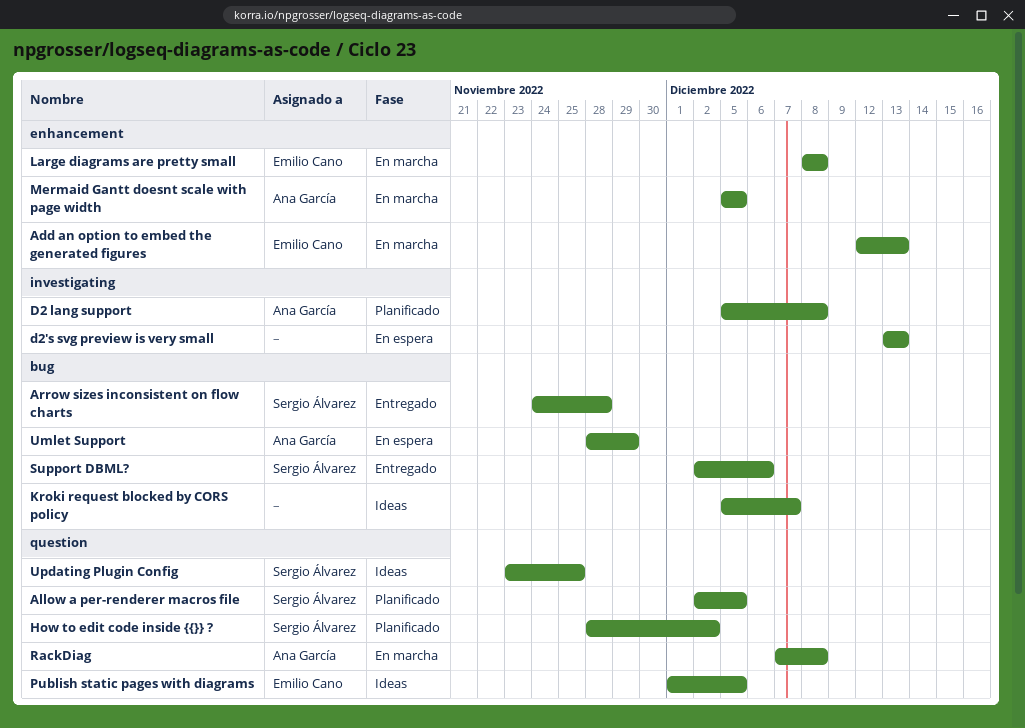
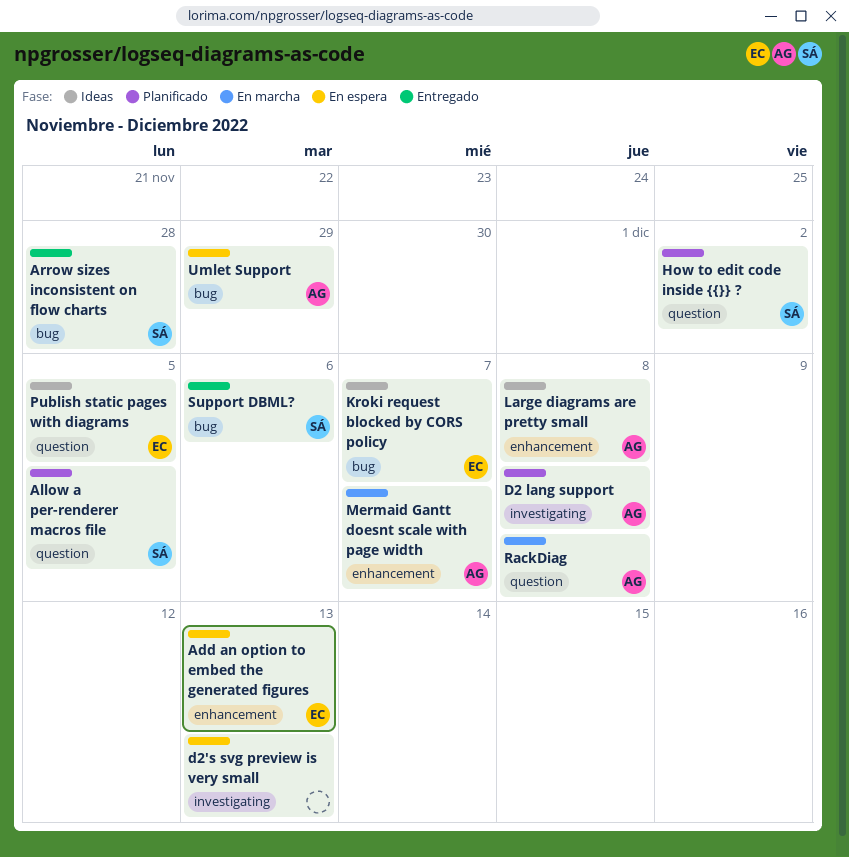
Add an option to embed the generated figures, status: En marcha -> En espera
Kroki request blocked by CORS policy, owner: none -> Emilio Cano
Large diagrams are pretty small, status: En marcha -> Ideas
Large diagrams are pretty small, owner: Emilio Cano -> Ana García
Mermaid Gantt doesnt scale with page width, due: Dec 5 -> Dec 7
Updating Plugin Config: present -> none

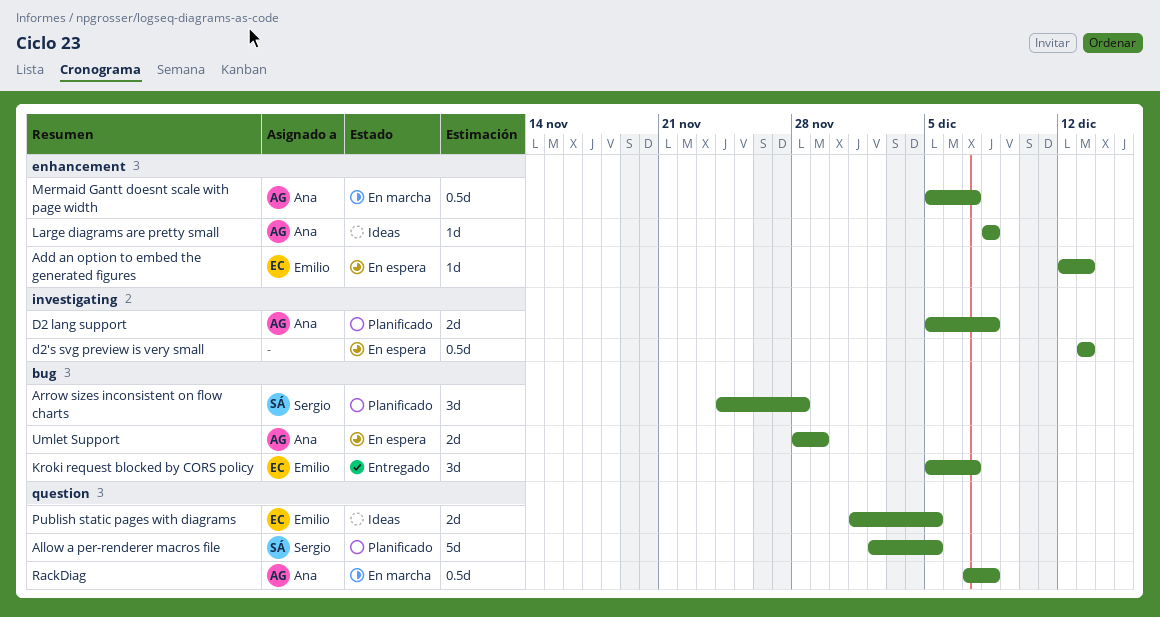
Arrow sizes inconsistent on flow charts, status: Entregado -> Planificado
How to edit code inside {{}} ?: present -> none
Kroki request blocked by CORS policy, status: Ideas -> Entregado
Support DBML?: present -> none

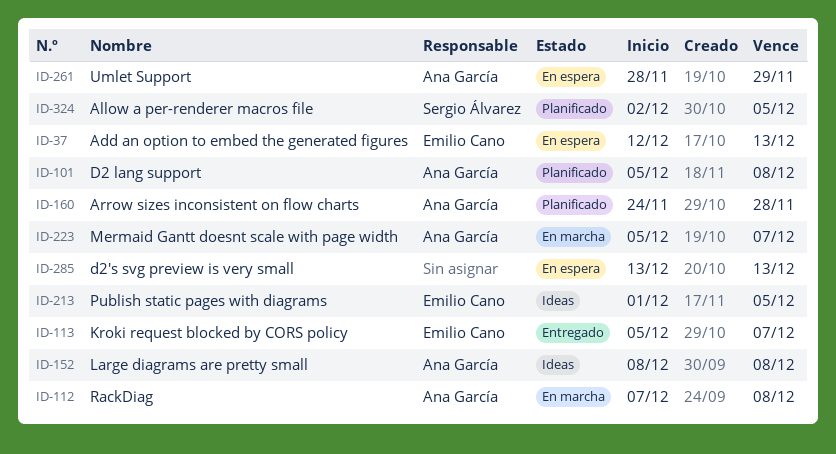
Arrow sizes inconsistent on flow charts, owner: Sergio Álvarez -> Ana García

